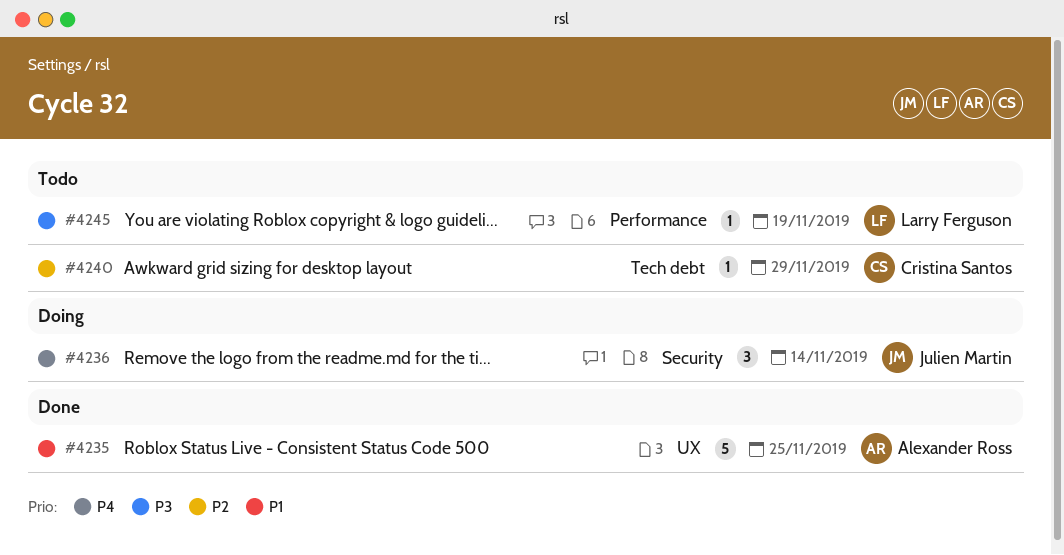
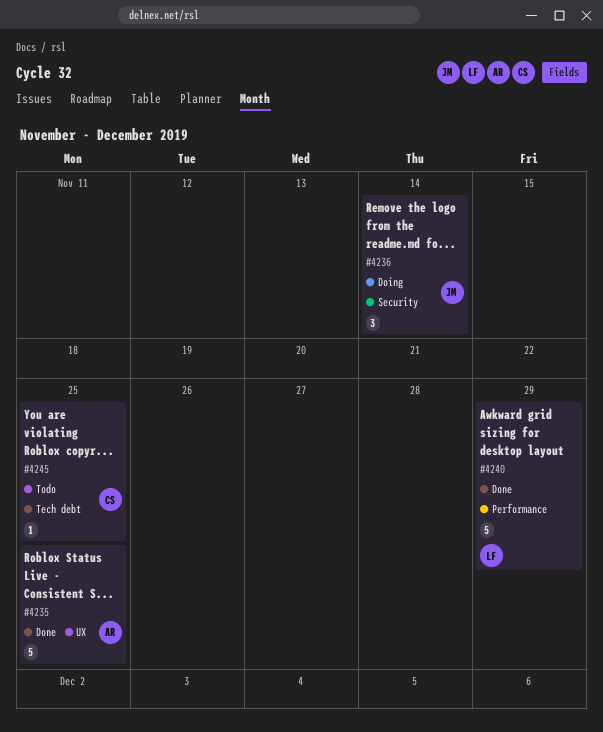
#4240, status: Todo -> Done
#4240, owner: Cristina Santos -> Larry Ferguson
#4240, label: Tech debt -> Performance
#4240, estimate: 1 -> 5
#4245, owner: Larry Ferguson -> Cristina Santos
#4245, label: Performance -> Tech debt
#4245, due: Nov 19 -> Nov 25

